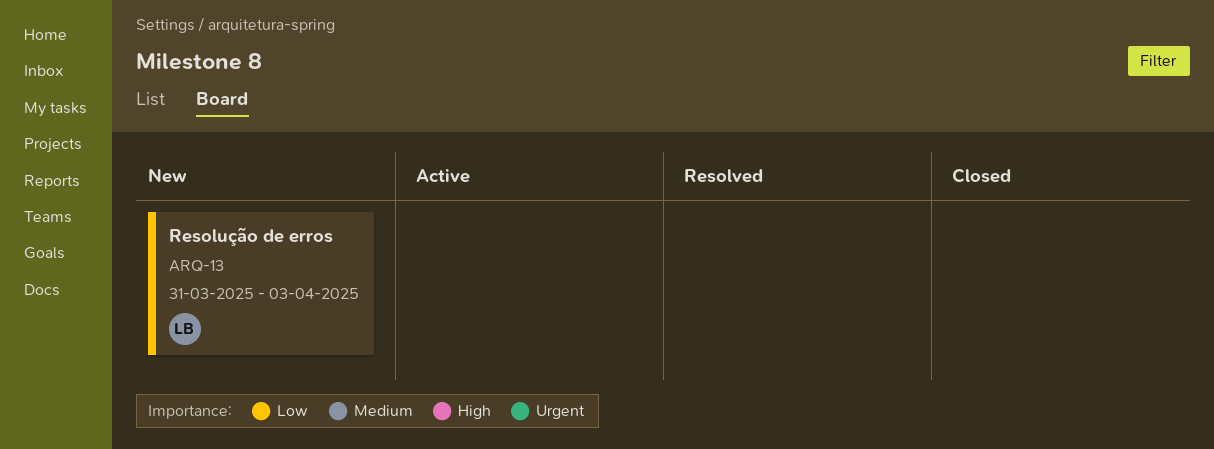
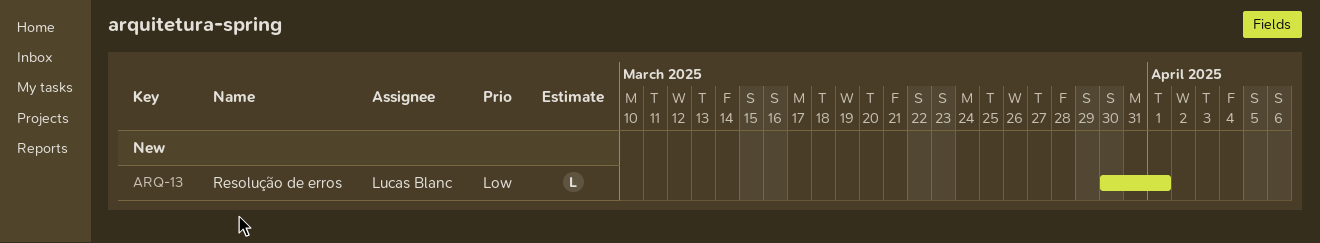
ARQ-13, start: Mar 31 -> Mar 30
ARQ-13, due: Apr 3 -> Apr 1

